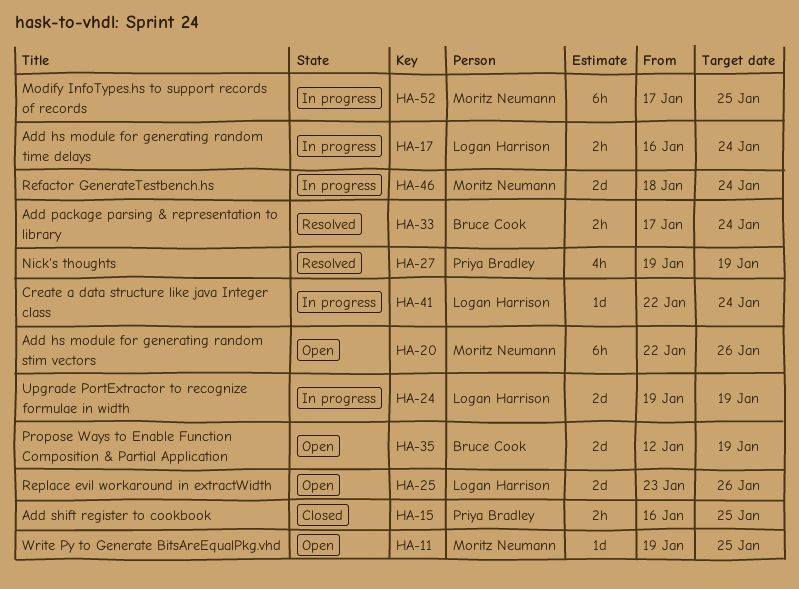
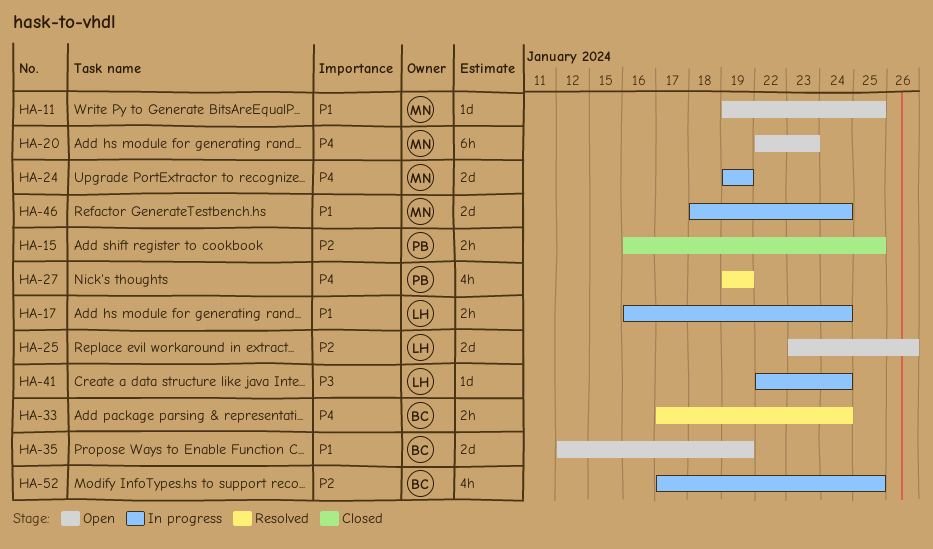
HA-20, due: Jan 26 -> Jan 23
HA-24, owner: Logan Harrison -> Moritz Neumann
HA-52, owner: Moritz Neumann -> Bruce Cook
HA-52, estimate: 6h -> 4h

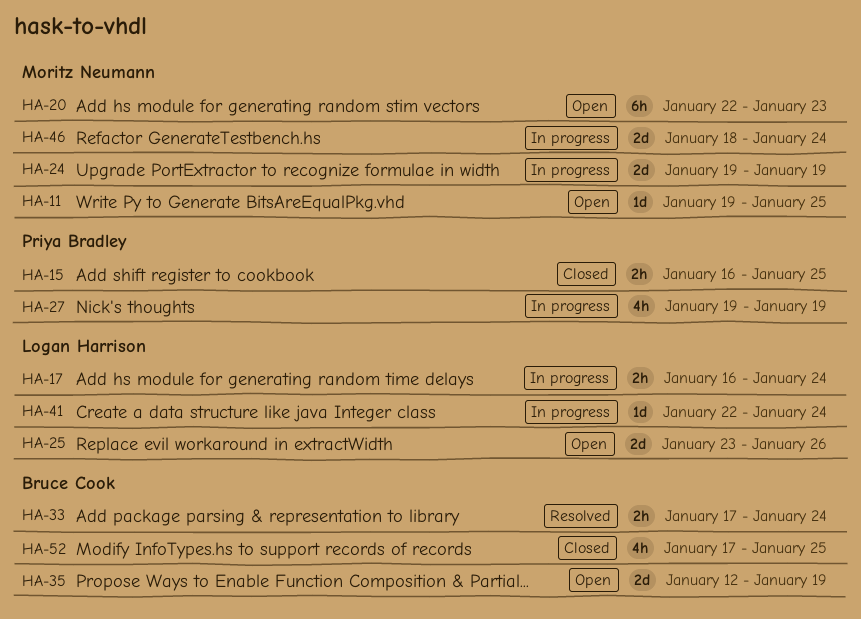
HA-27, status: Resolved -> In progress
HA-52, status: In progress -> Closed

